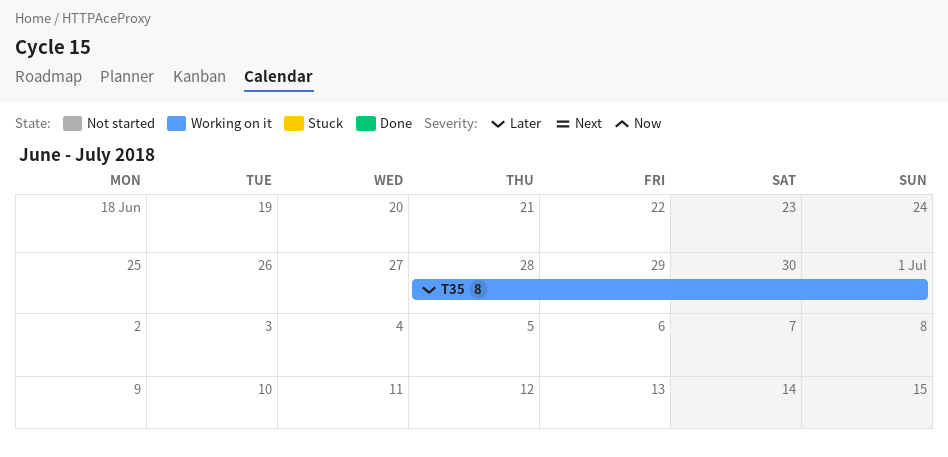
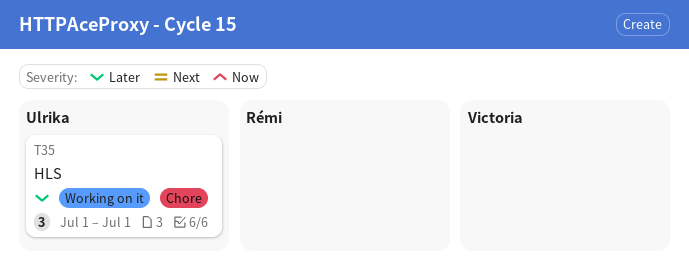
T35, estimate: 8 -> 3
T35, start: Jun 28 -> Jul 1

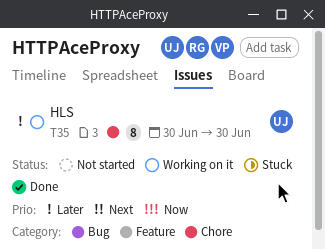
T35, estimate: 3 -> 8
T35, start: Jul 1 -> Jun 30
T35, due: Jul 1 -> Jun 30

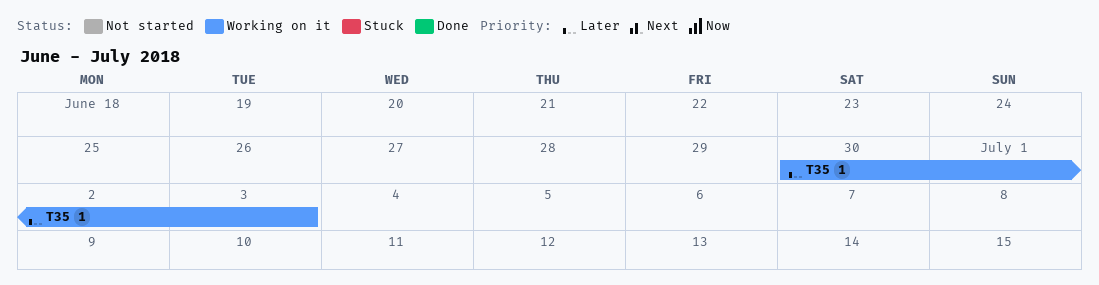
T35, estimate: 8 -> 1
T35, due: Jun 30 -> Jul 3

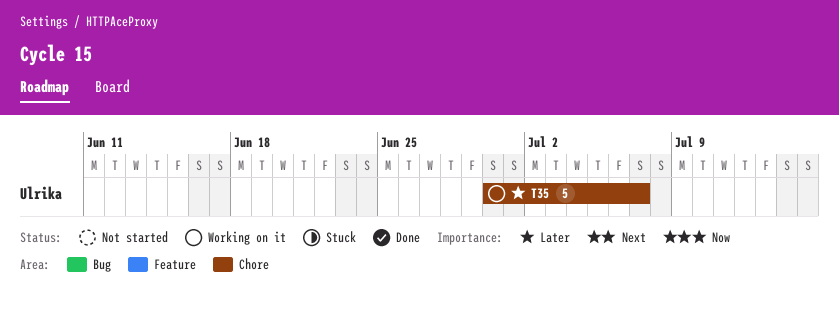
T35, estimate: 1 -> 5
T35, due: Jul 3 -> Jul 7

